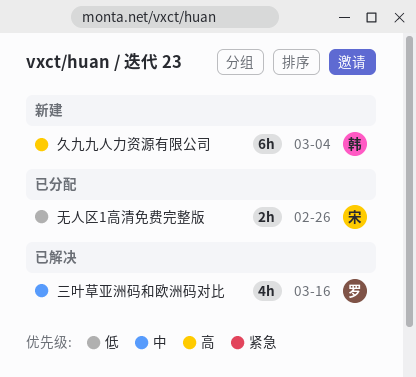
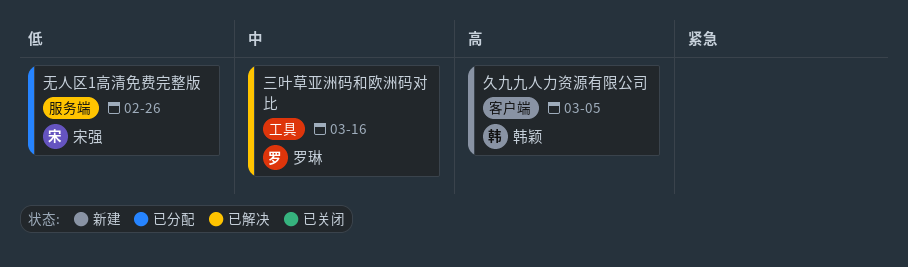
久九九人力资源有限公司, due: Mar 4 -> Mar 5

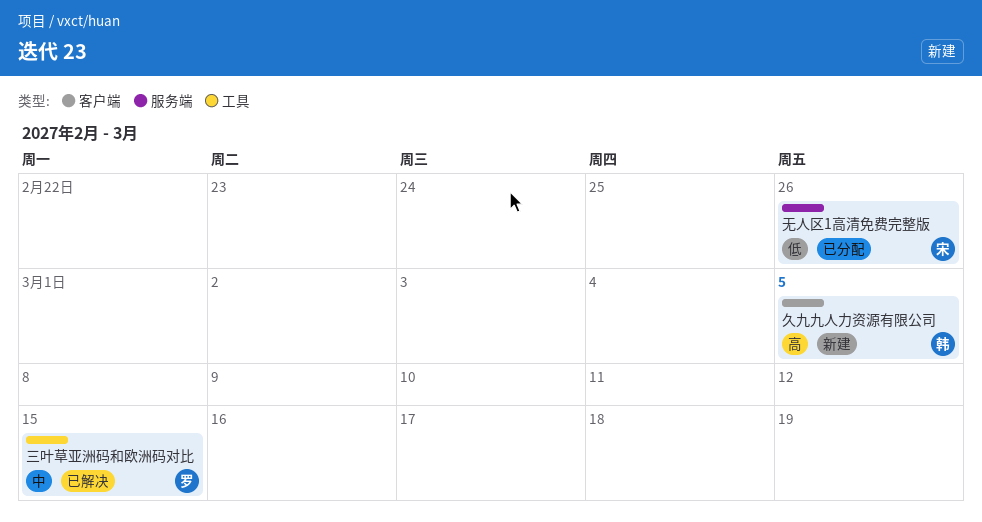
三叶草亚洲码和欧洲码对比, due: Mar 16 -> Mar 15

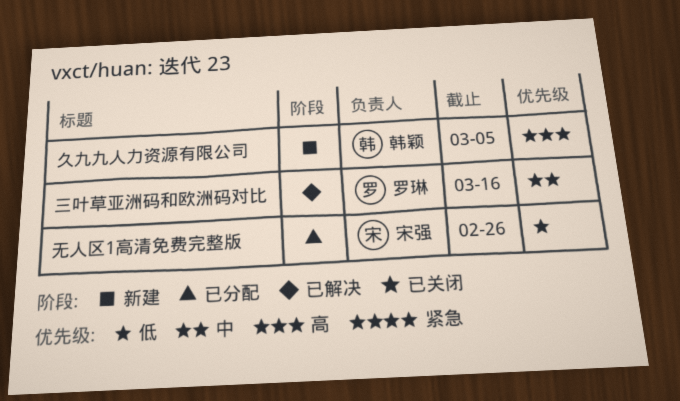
三叶草亚洲码和欧洲码对比, due: Mar 15 -> Mar 16

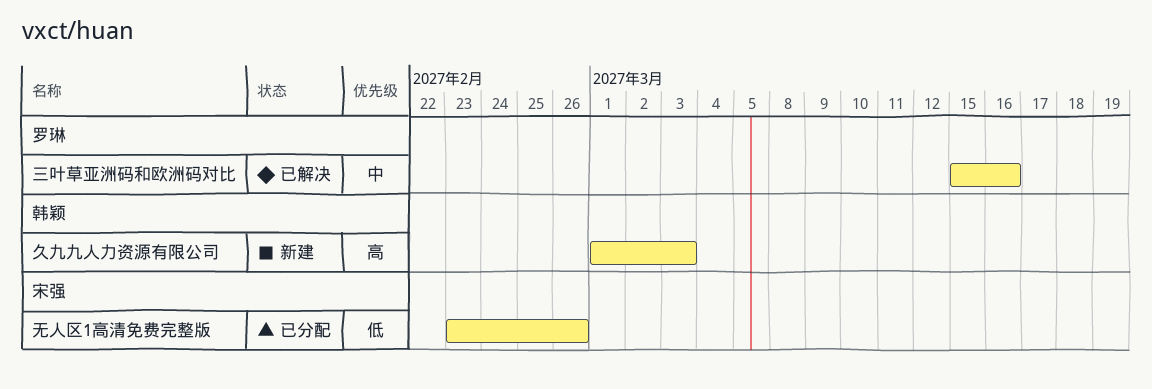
久九九人力资源有限公司, due: Mar 5 -> Mar 3

